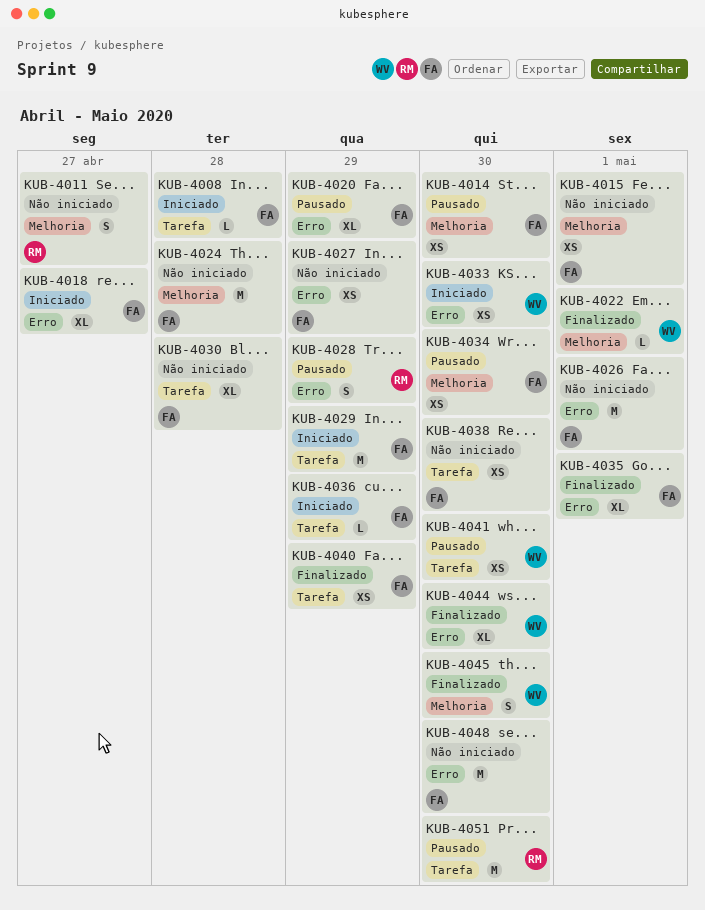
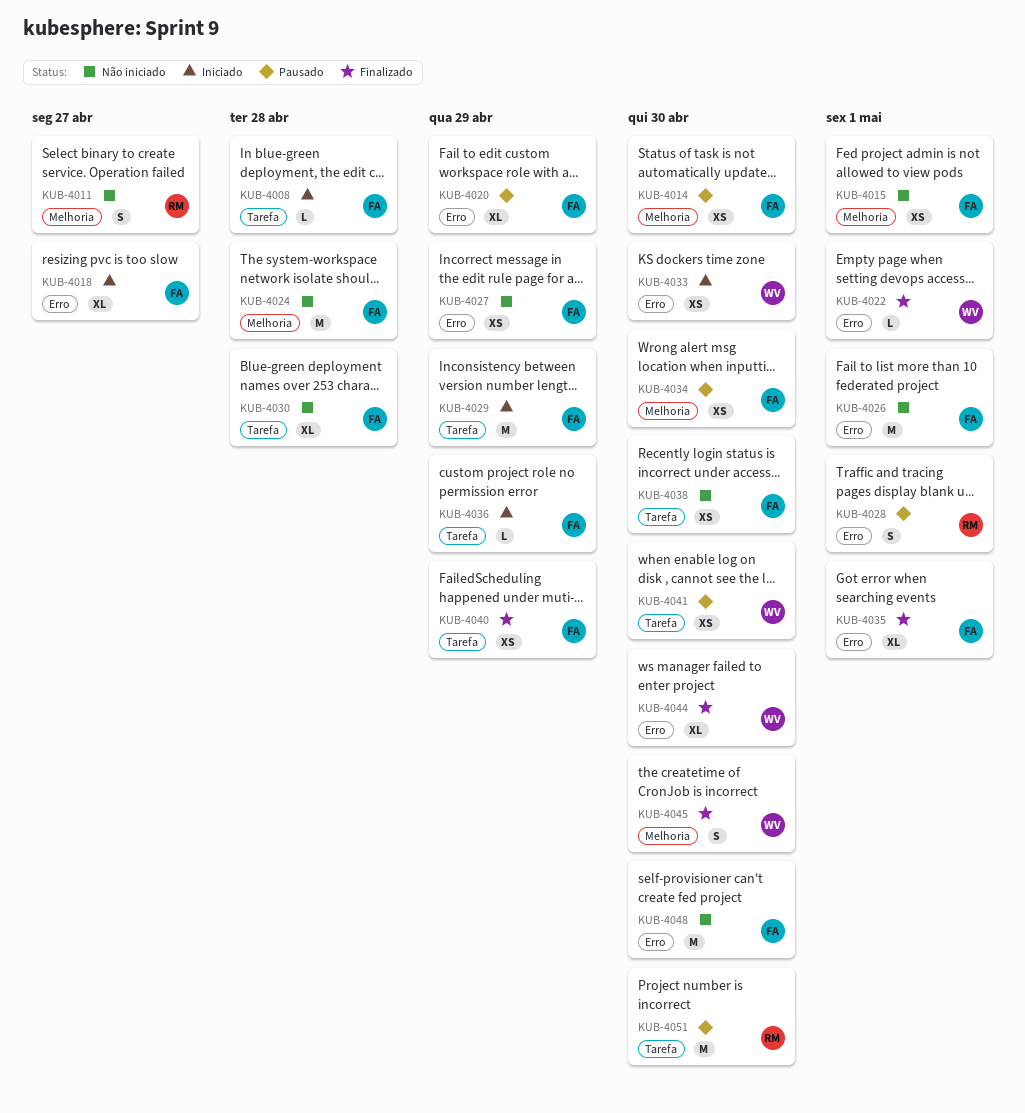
KUB-4022, label: Melhoria -> Erro
KUB-4028, due: Apr 29 -> May 1

